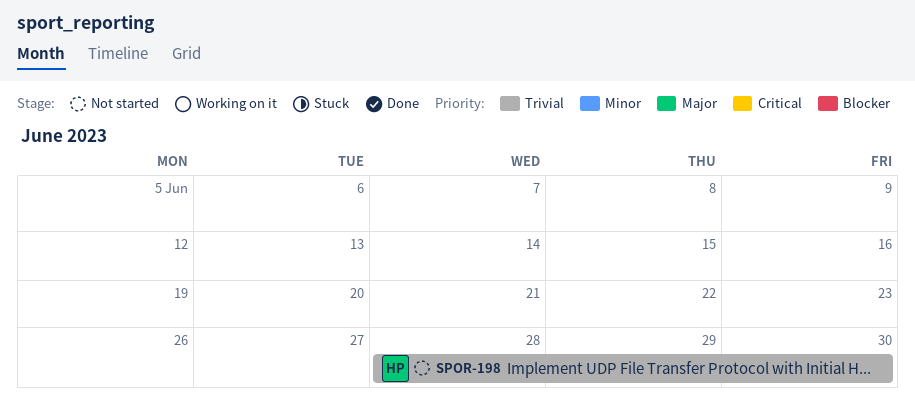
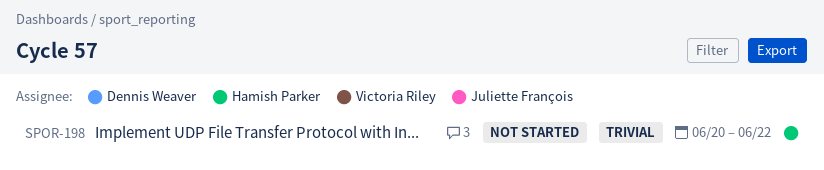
SPOR-198, start: Jun 28 -> Jun 20
SPOR-198, due: Jun 30 -> Jun 22

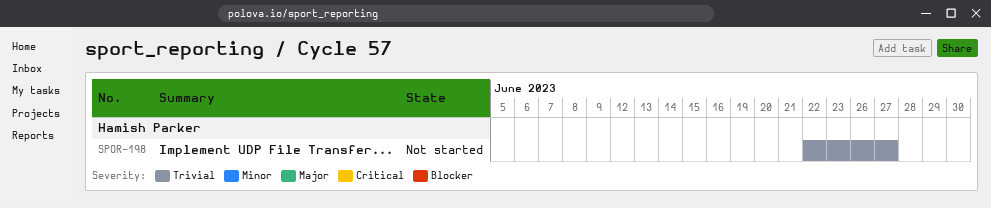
SPOR-198, start: Jun 20 -> Jun 22
SPOR-198, due: Jun 22 -> Jun 27

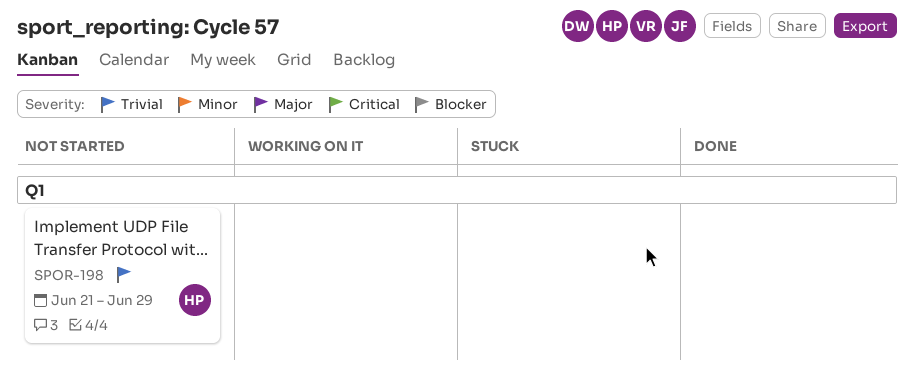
SPOR-198, start: Jun 22 -> Jun 21
SPOR-198, due: Jun 27 -> Jun 29

